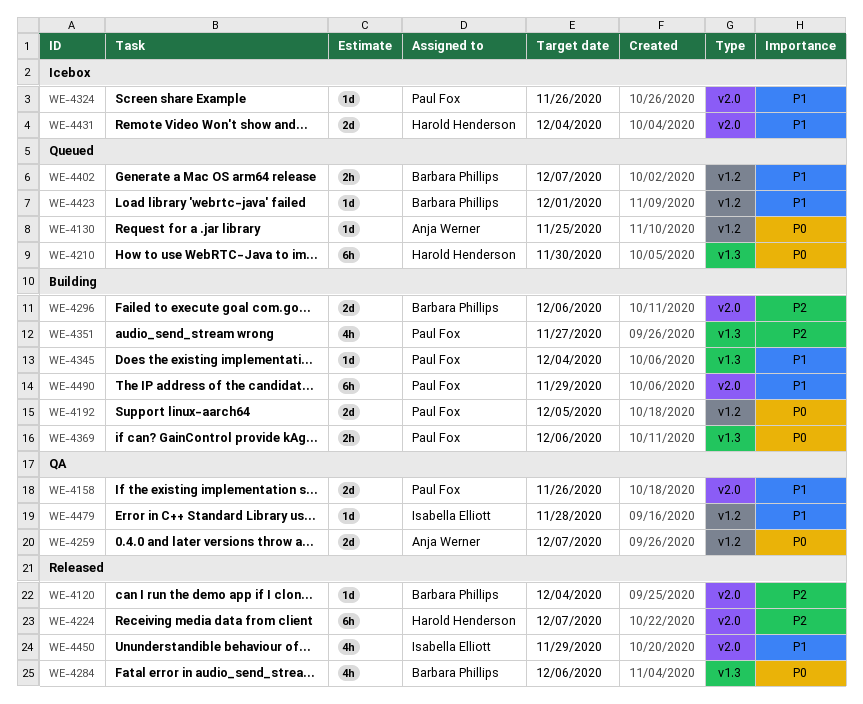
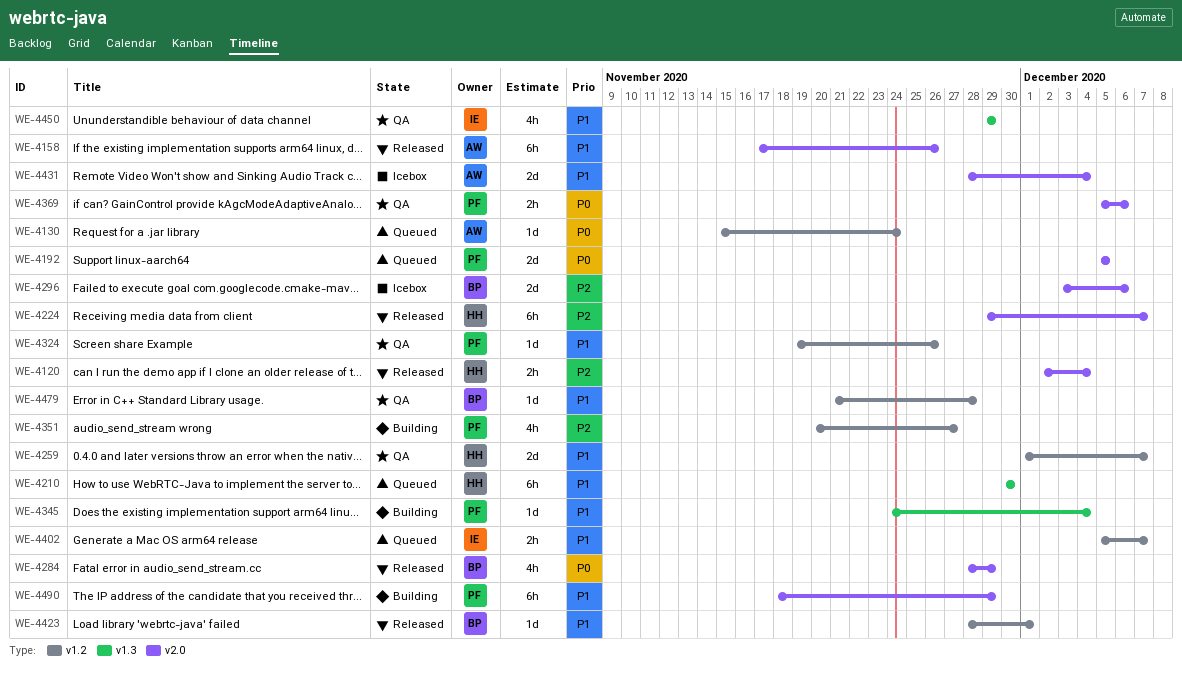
WE-4120, owner: Barbara Phillips -> Harold Henderson
WE-4120, estimate: 1d -> 2h
WE-4130, due: Nov 25 -> Nov 24
WE-4158, status: QA -> Released
WE-4158, owner: Paul Fox -> Anja Werner
WE-4158, estimate: 2d -> 6h
WE-4192, status: Building -> Queued
WE-4192, label: v1.2 -> v2.0
WE-4210, priority: P0 -> P1
WE-4259, owner: Anja Werner -> Harold Henderson
WE-4259, priority: P0 -> P1
WE-4284, label: v1.3 -> v2.0
WE-4284, due: Dec 6 -> Nov 29
WE-4296, status: Building -> Icebox
WE-4324, status: Icebox -> QA
WE-4324, label: v2.0 -> v1.2
WE-4351, label: v1.3 -> v1.2
WE-4369, status: Building -> QA
WE-4369, label: v1.3 -> v2.0
WE-4402, owner: Barbara Phillips -> Isabella Elliott
WE-4423, status: Queued -> Released
WE-4431, owner: Harold Henderson -> Anja Werner
WE-4450, status: Released -> QA
WE-4450, label: v2.0 -> v1.3
WE-4479, owner: Isabella Elliott -> Barbara Phillips

